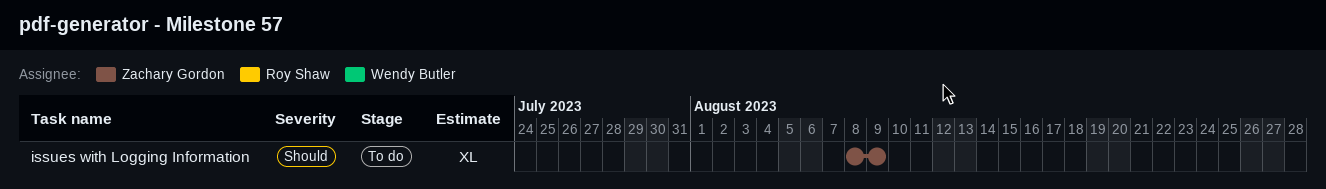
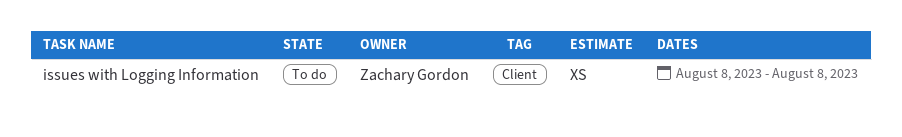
issues with Logging Information, estimate: XL -> XS
issues with Logging Information, due: Aug 9 -> Aug 8

